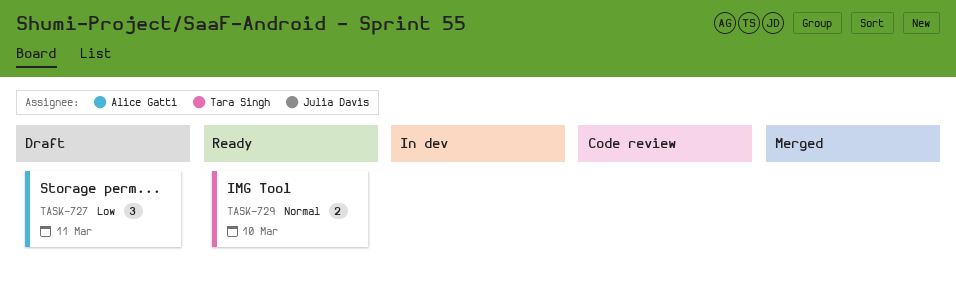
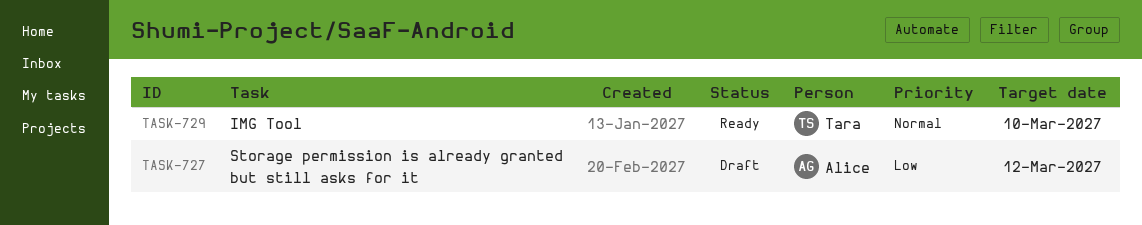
TASK-727, due: Mar 11 -> Mar 12

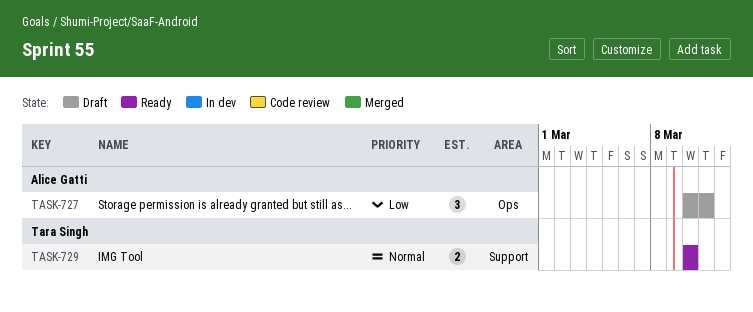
TASK-727, due: Mar 12 -> Mar 11

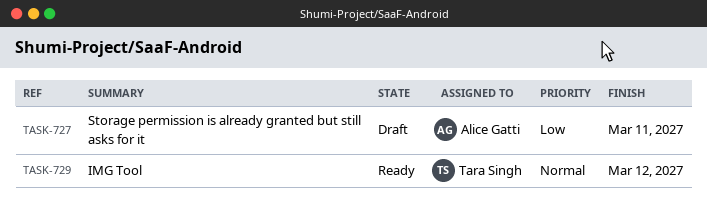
TASK-729, due: Mar 10 -> Mar 12

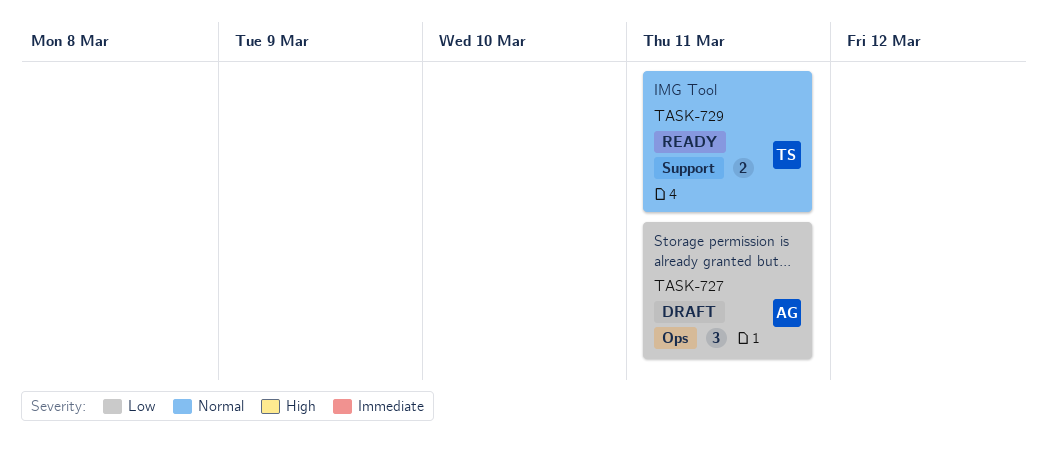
TASK-729, due: Mar 12 -> Mar 11

